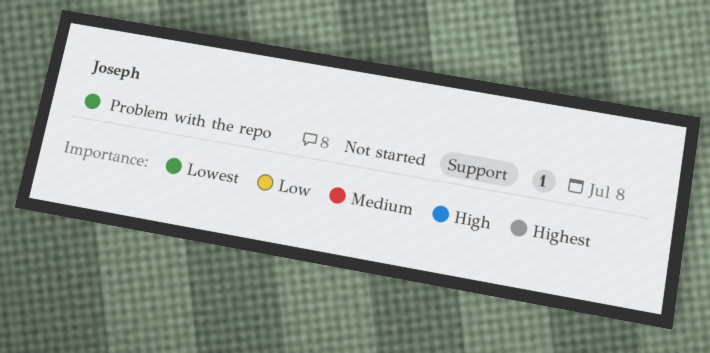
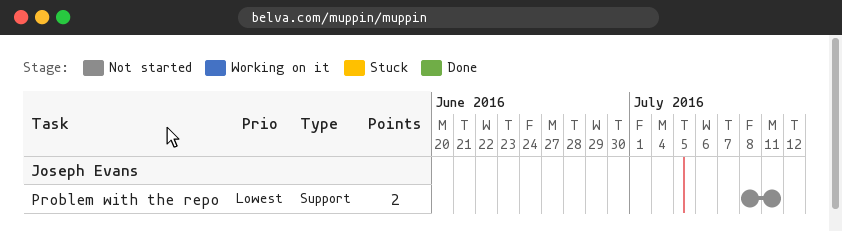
Problem with the repo, estimate: 1 -> 2
Problem with the repo, due: Jul 8 -> Jul 11

